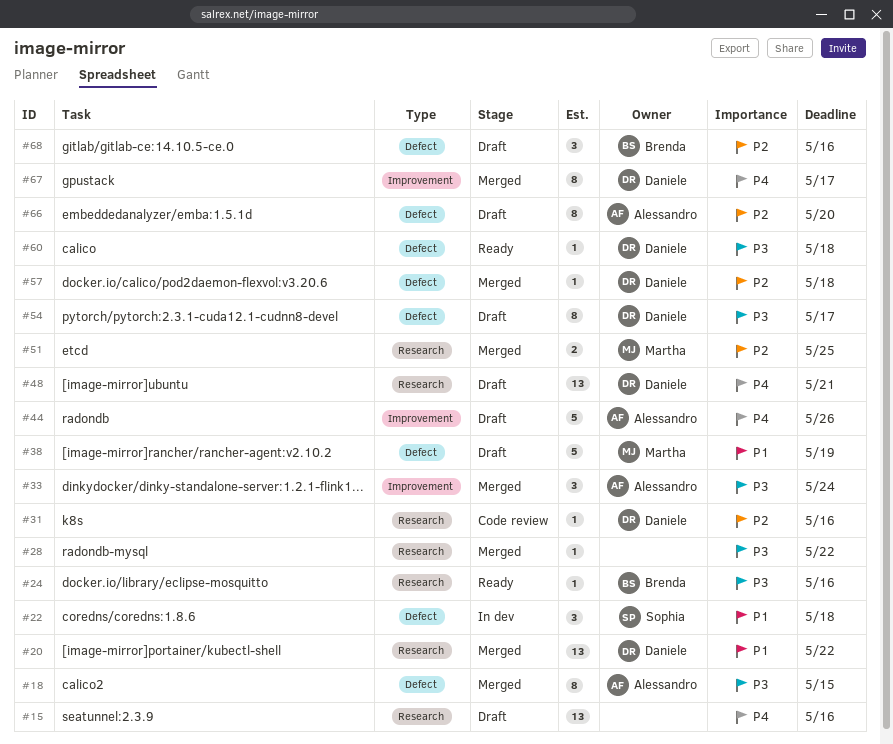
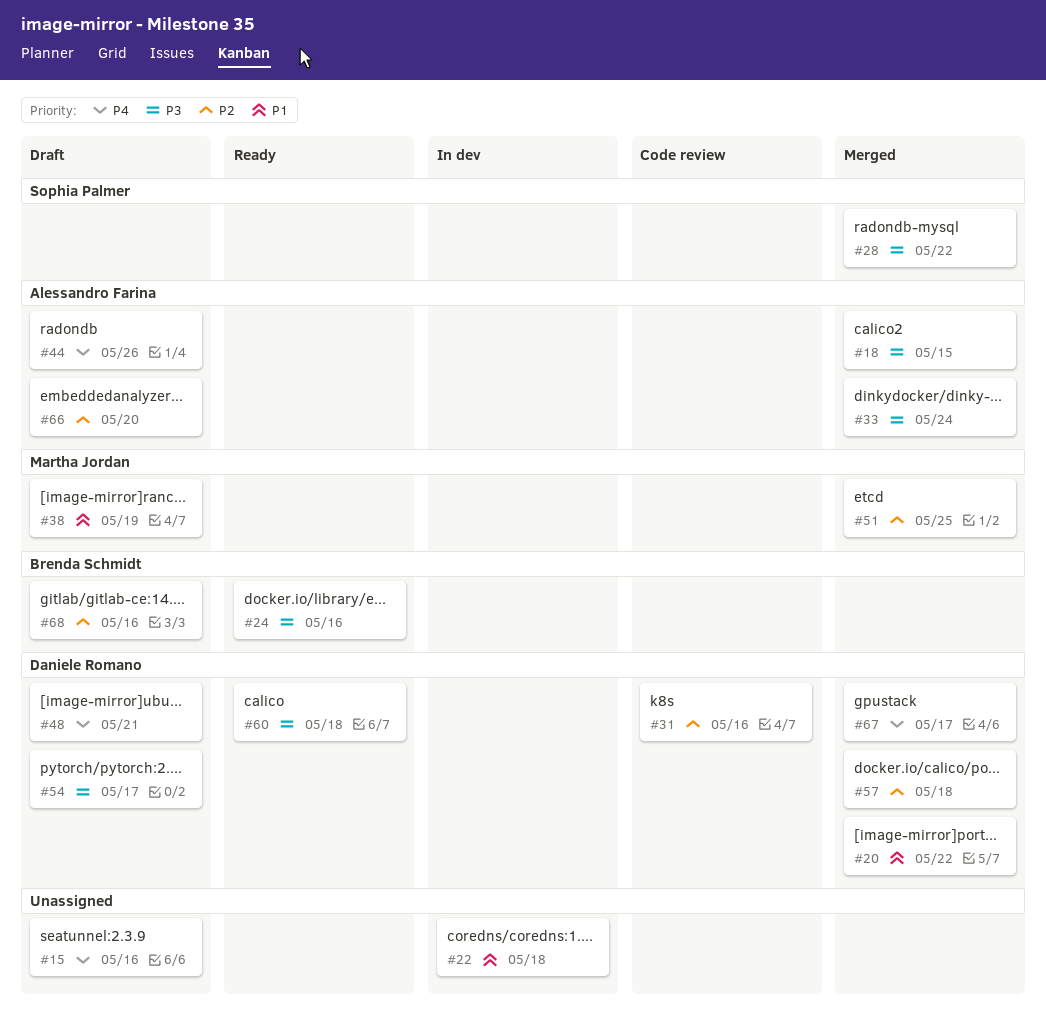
#22, owner: Sophia Palmer -> none
#28, owner: none -> Sophia Palmer

